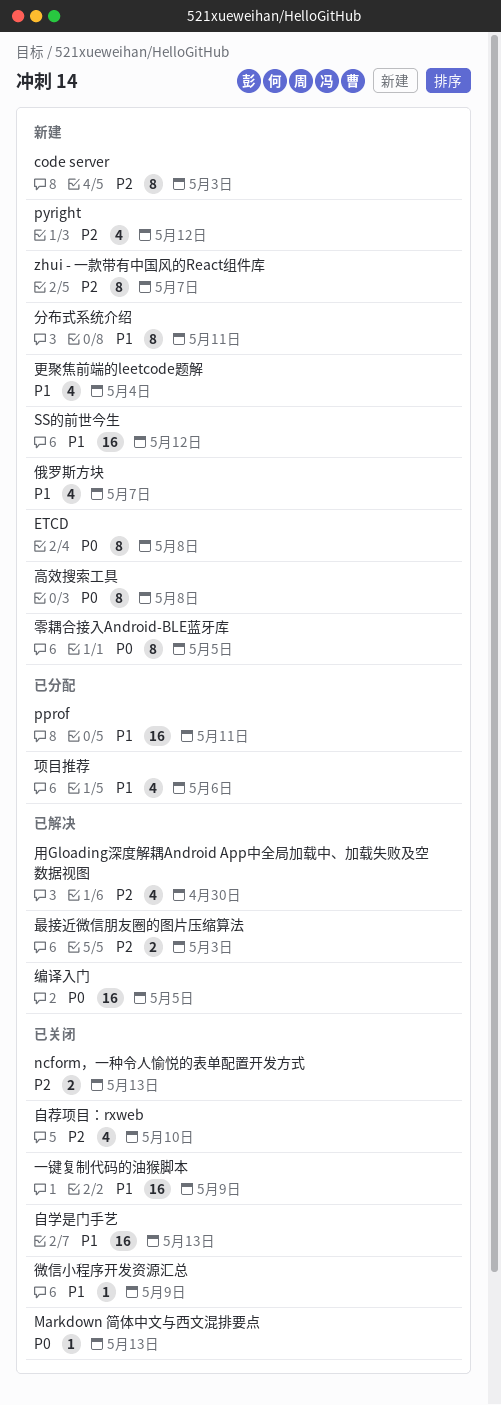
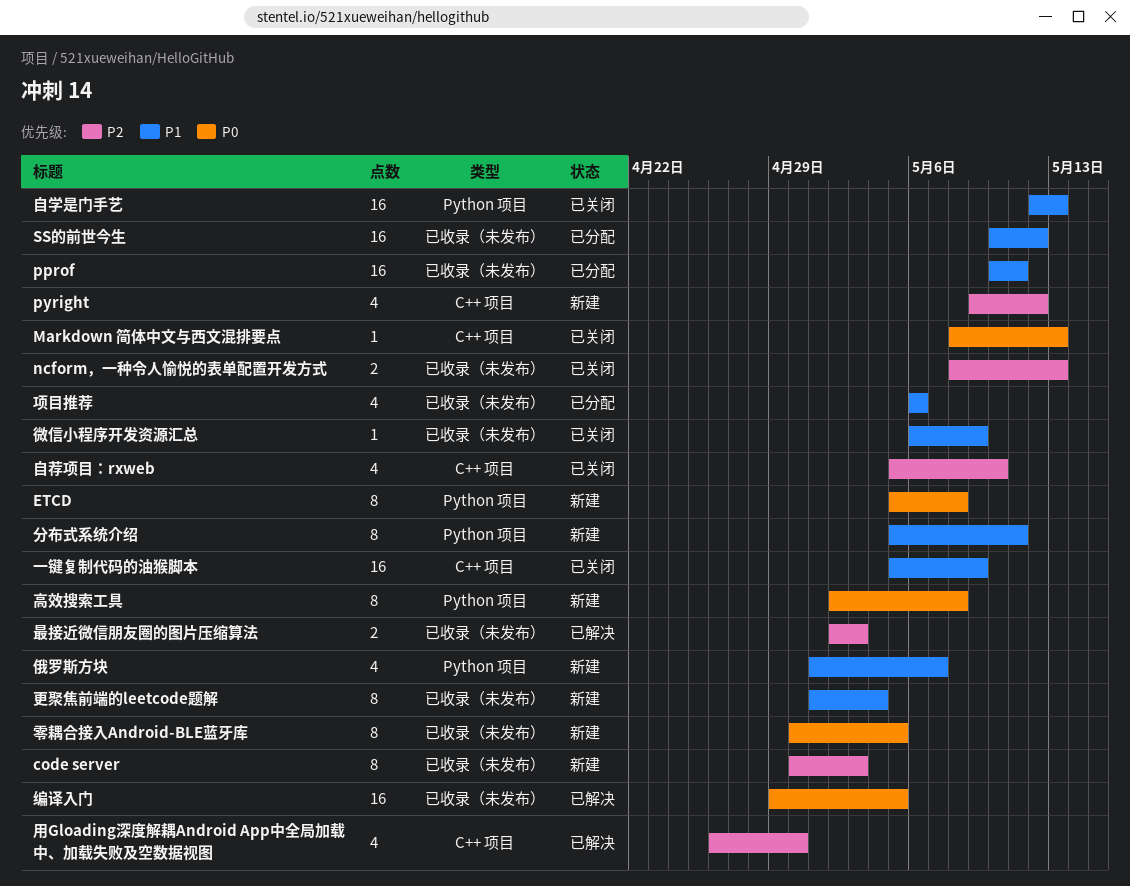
SS的前世今生, status: 新建 -> 已分配
zhui - 一款带有中国风的React组件库: present -> none
更聚焦前端的leetcode题解, estimate: 4 -> 8

